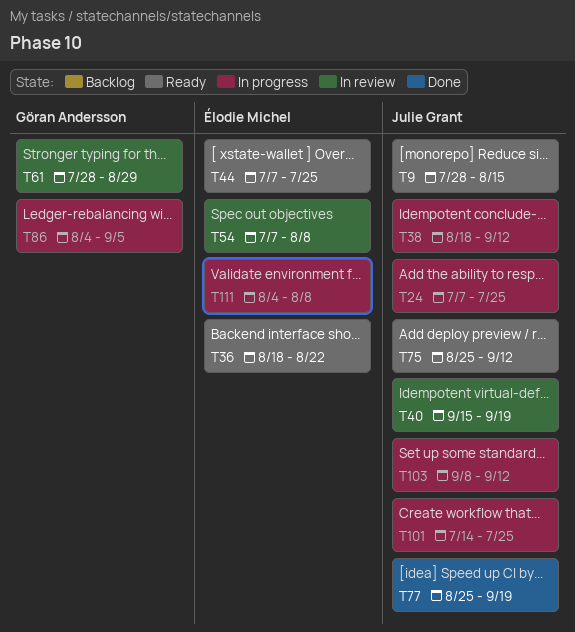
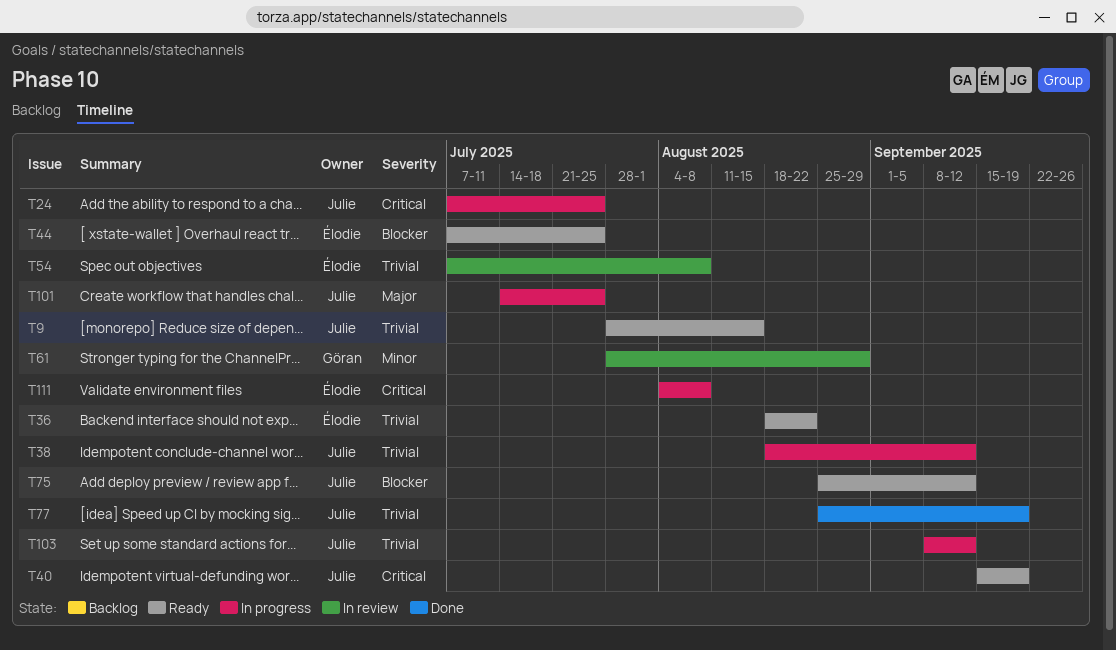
T40, status: In review -> Ready
T86: present -> none

